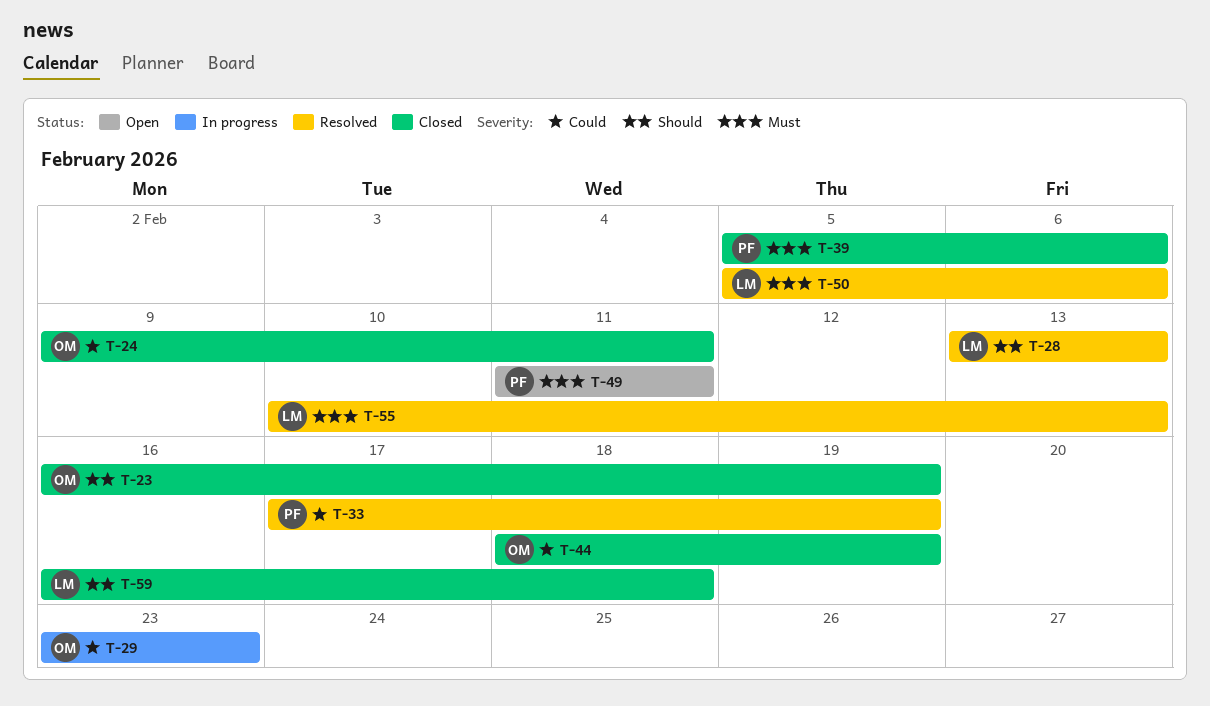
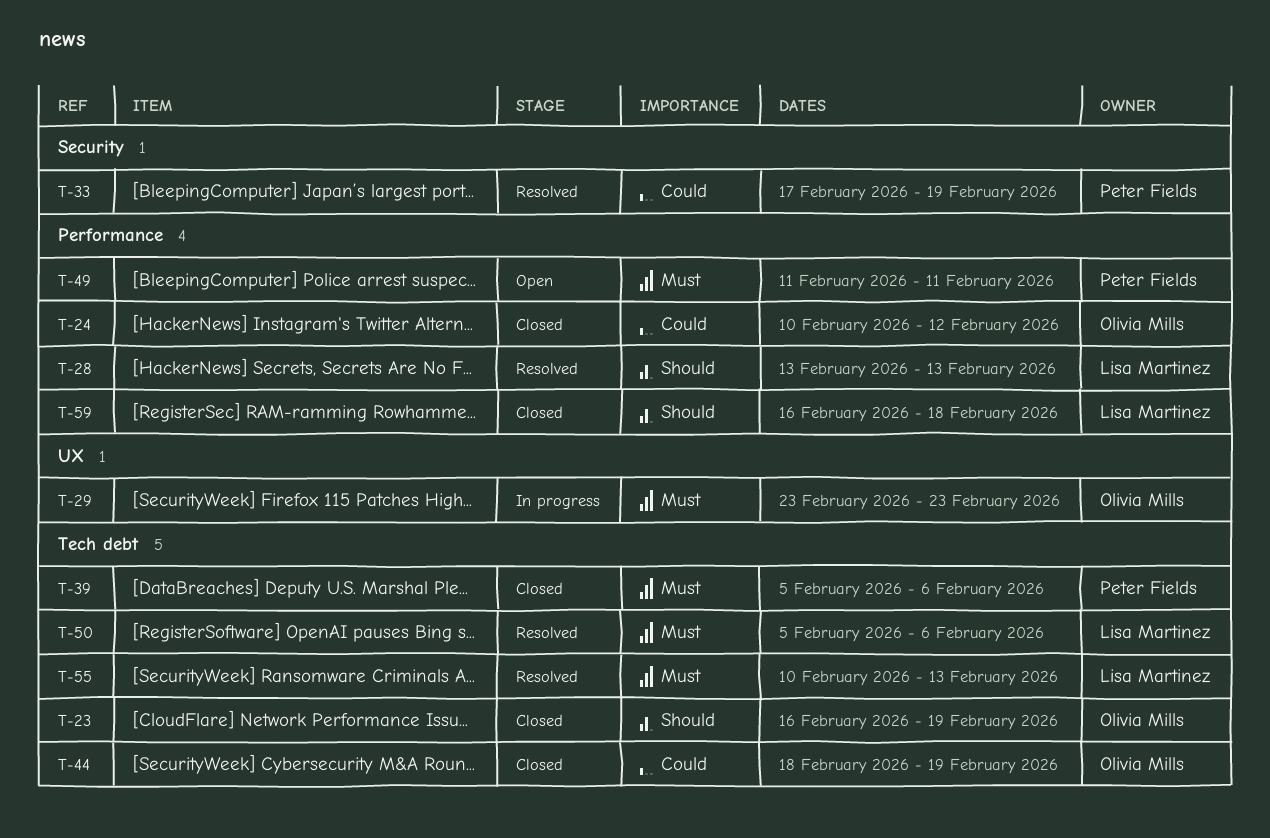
T-24, start: Feb 9 -> Feb 10
T-24, due: Feb 11 -> Feb 12
T-29, priority: Could -> Must

